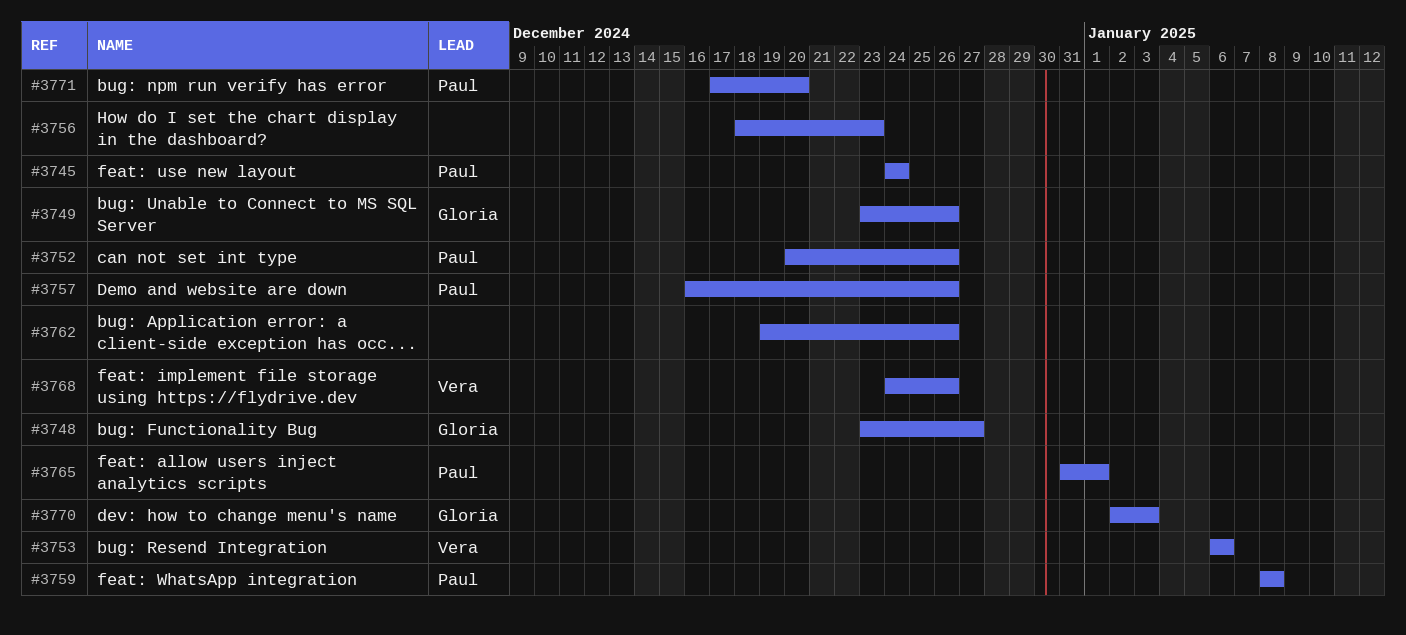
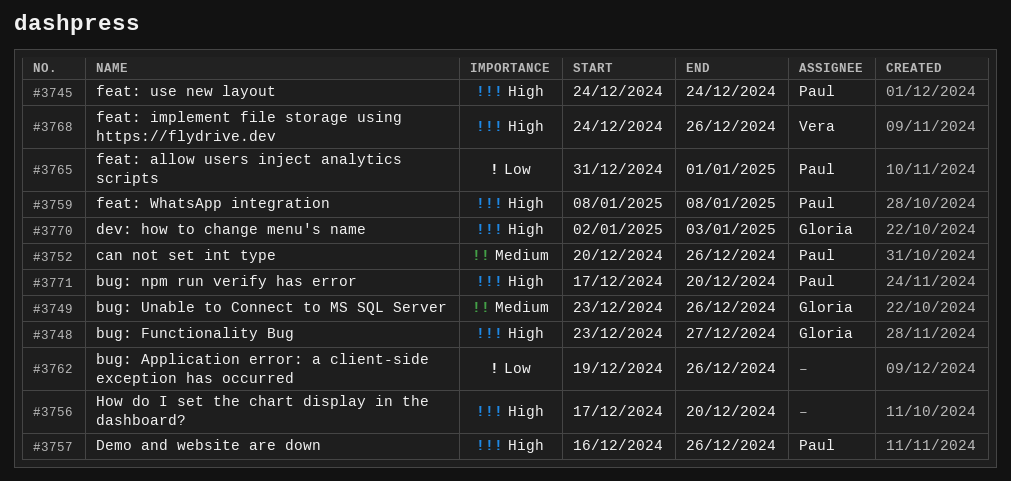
#3753: present -> none
#3756, start: Dec 18 -> Dec 17
#3756, due: Dec 23 -> Dec 20

